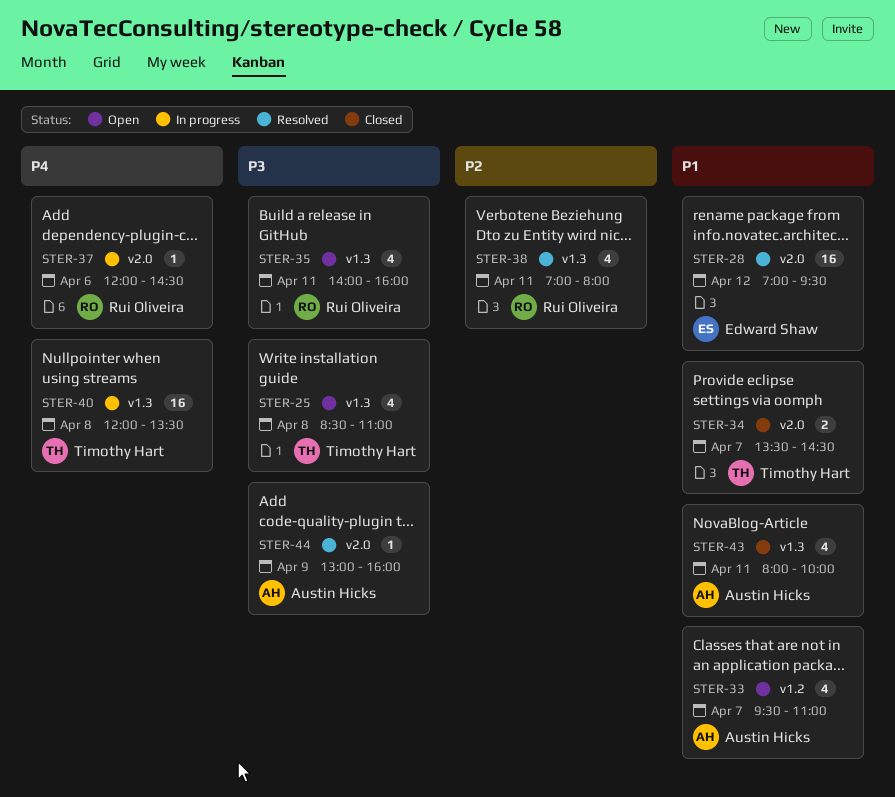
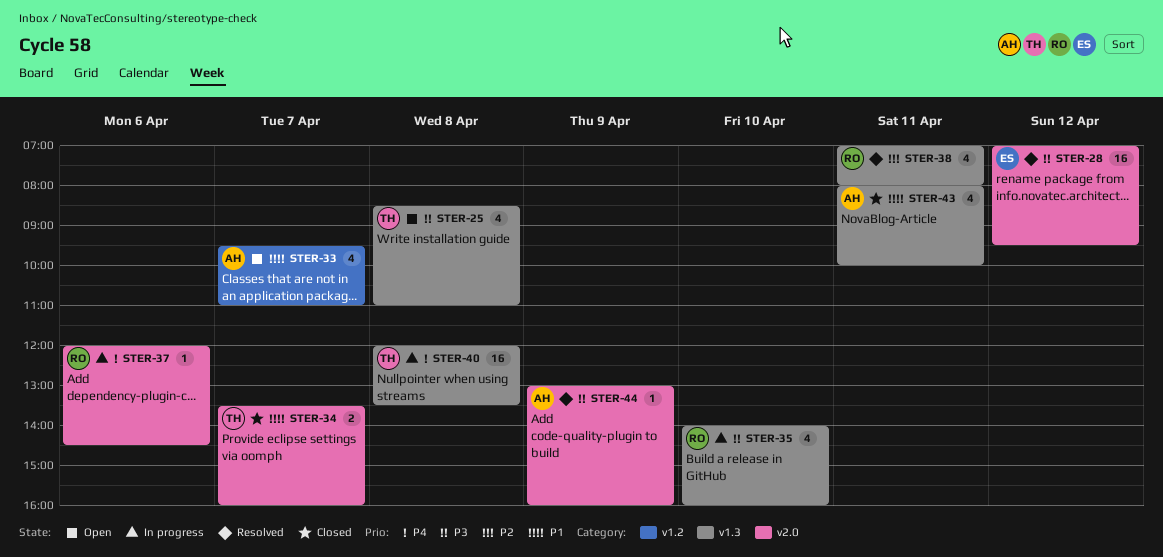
STER-28, priority: P1 -> P3
STER-34, ends: 14:30 -> 16:00
STER-35, status: Open -> In progress
STER-35, day: Apr 11 -> Apr 10

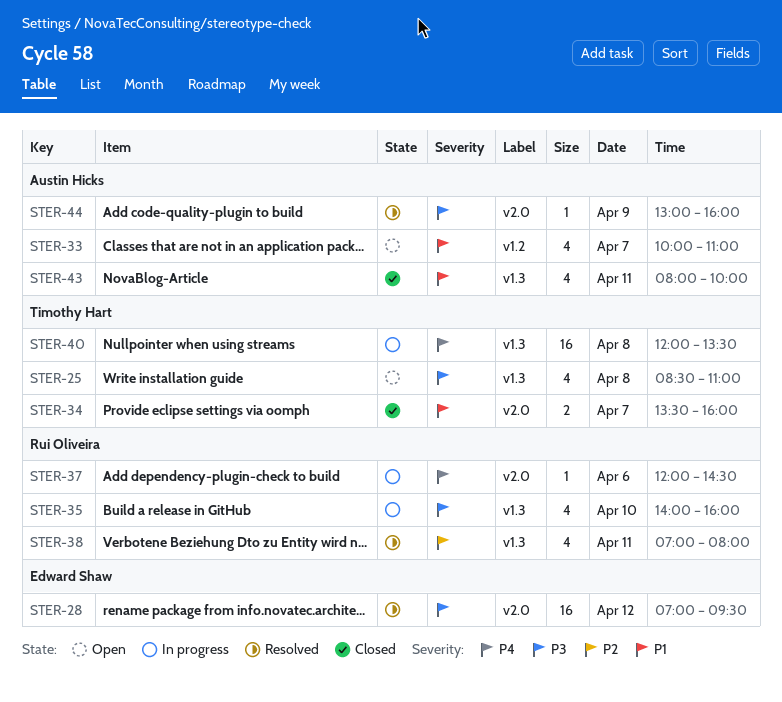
STER-33, begins: 09:30 -> 10:00

